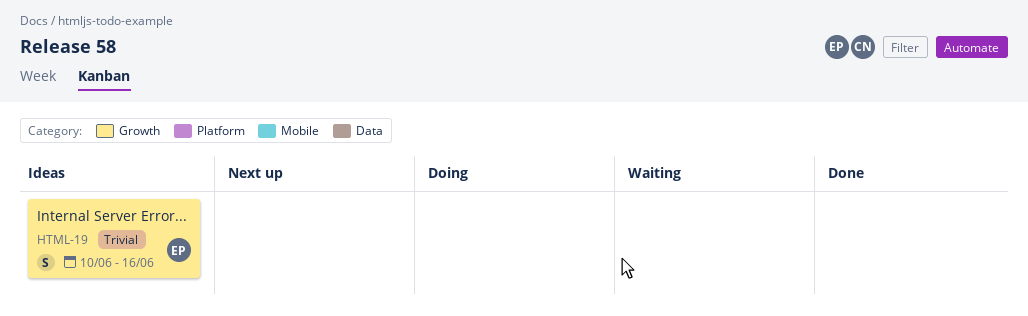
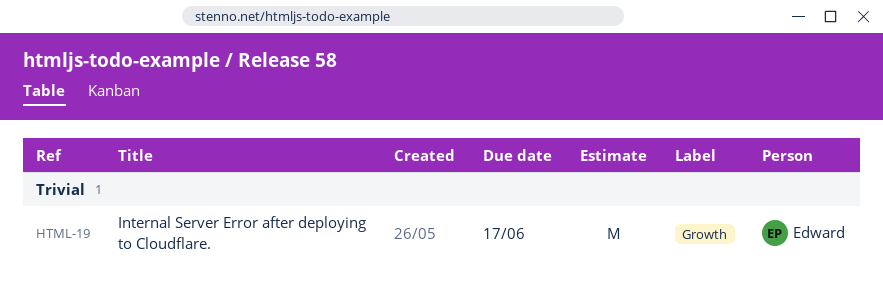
HTML-19, estimate: S -> M
HTML-19, due: Jun 16 -> Jun 17

